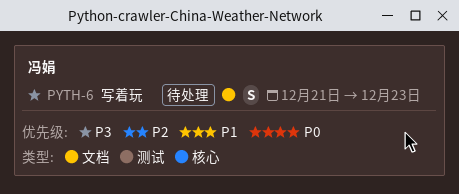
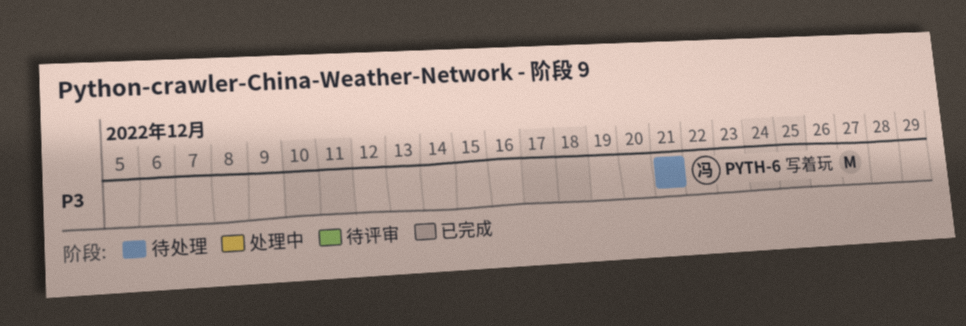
PYTH-6, estimate: S -> M
PYTH-6, due: Dec 23 -> Dec 21

